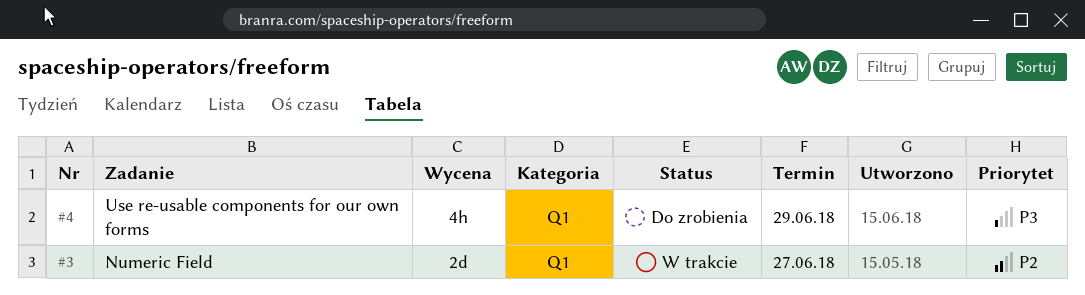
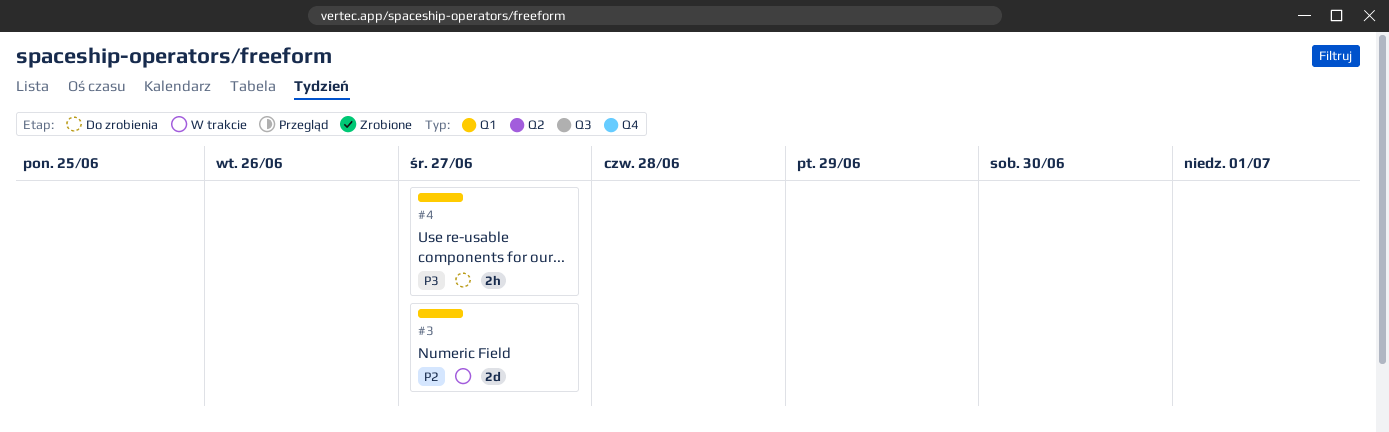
#4, estimate: 4h -> 2h
#4, due: Jun 29 -> Jun 27

